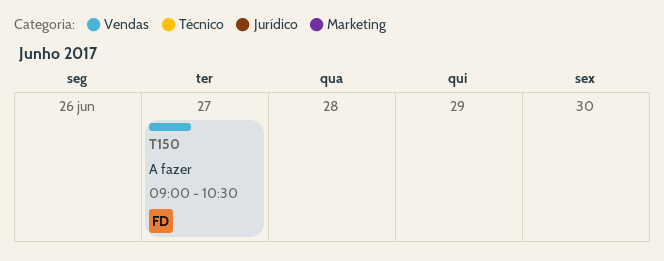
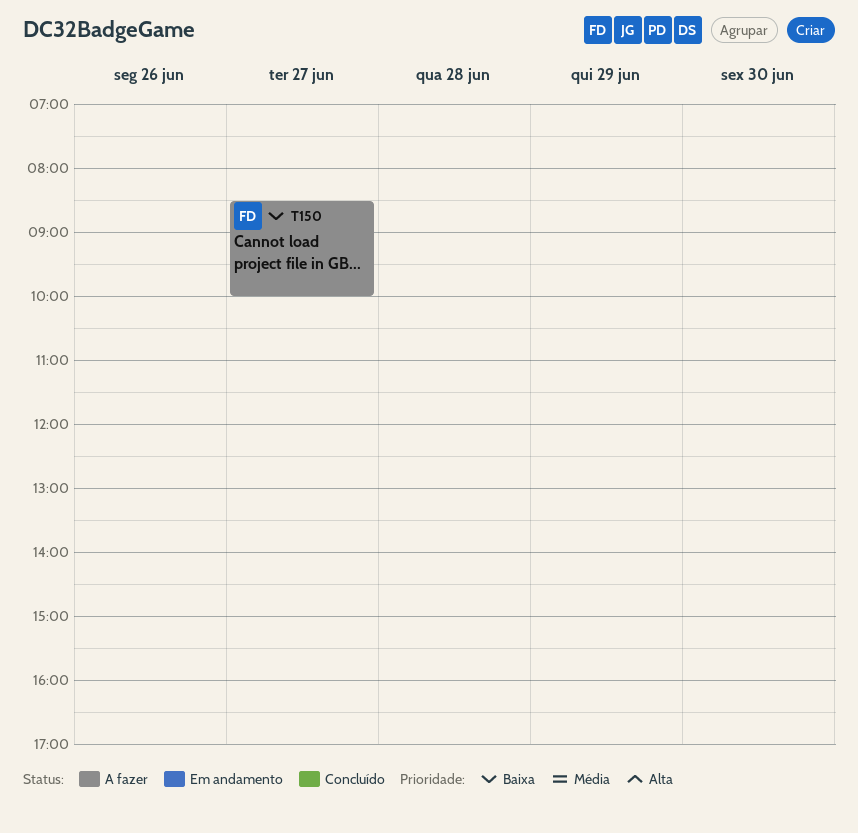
T150, begins: 09:00 -> 08:30
T150, ends: 10:30 -> 10:00

